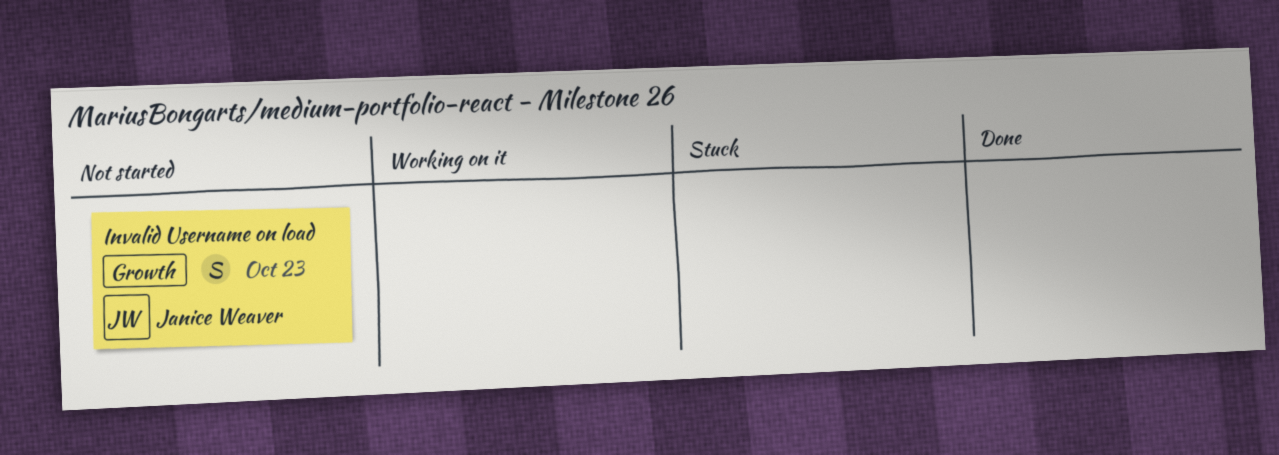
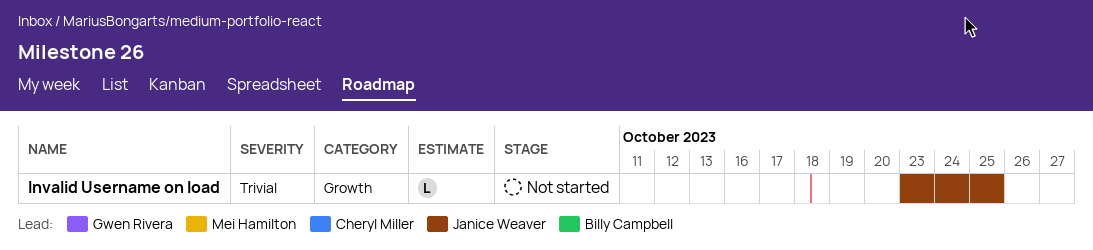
Invalid Username on load, estimate: S -> L
Invalid Username on load, due: Oct 23 -> Oct 25

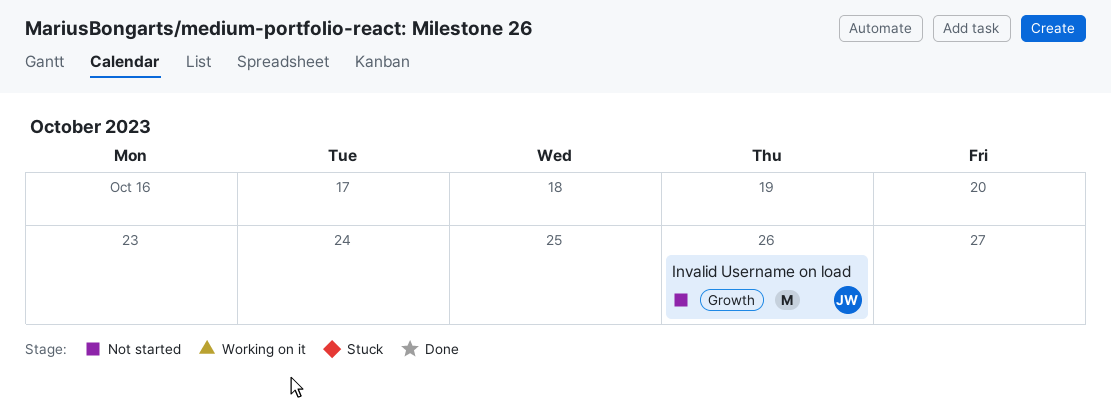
Invalid Username on load, estimate: L -> M
Invalid Username on load, due: Oct 25 -> Oct 26

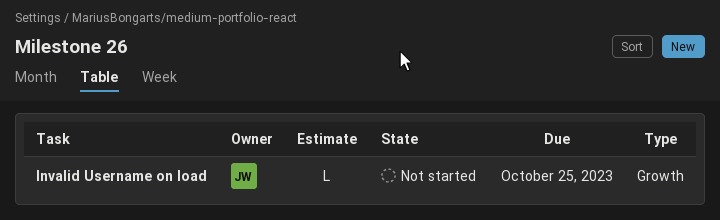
Invalid Username on load, estimate: M -> L
Invalid Username on load, due: Oct 26 -> Oct 25

